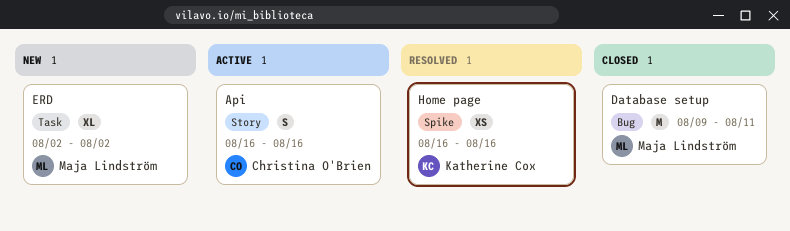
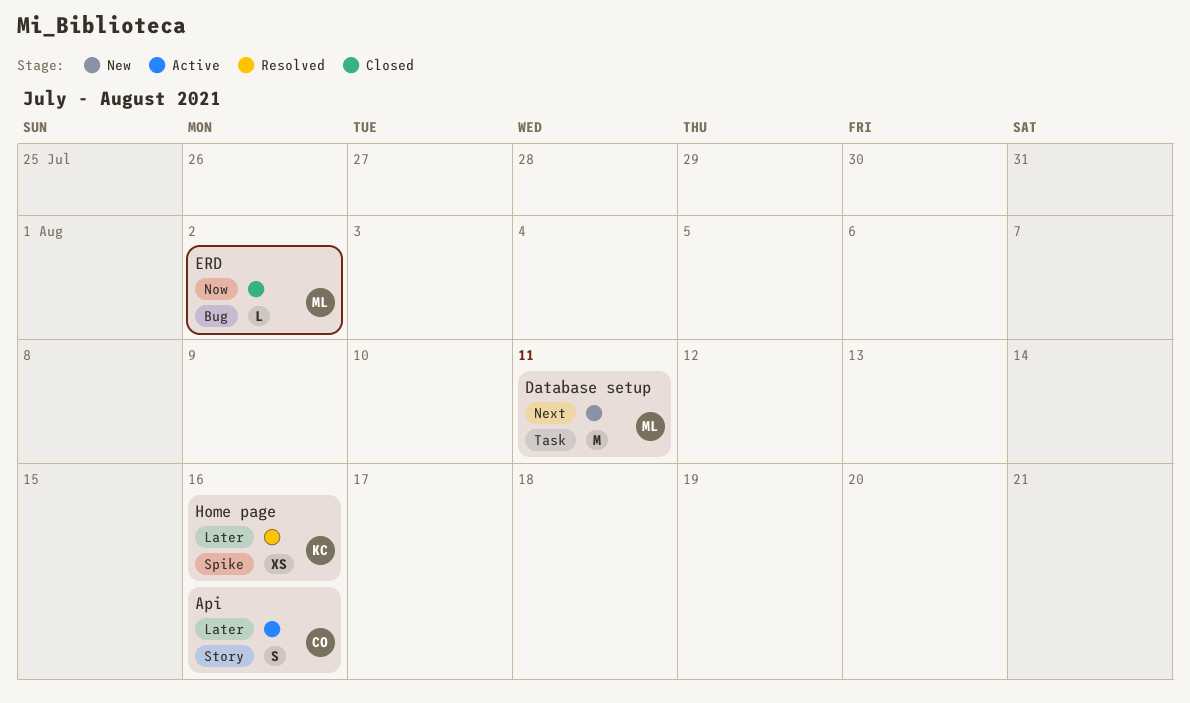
Database setup, status: Closed -> New
Database setup, label: Bug -> Task
ERD, status: New -> Closed
ERD, label: Task -> Bug
ERD, estimate: XL -> L

